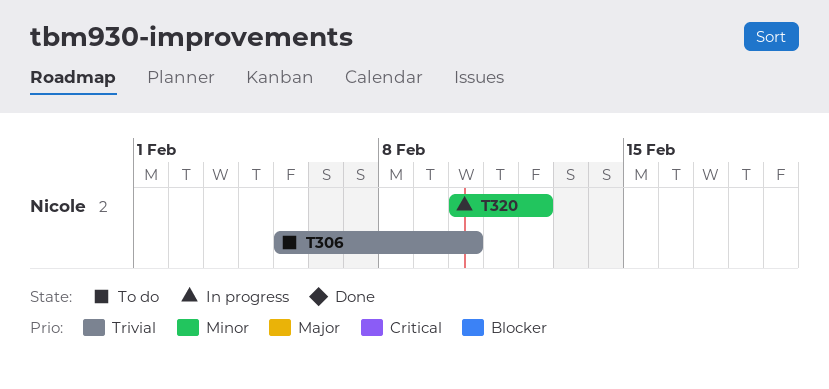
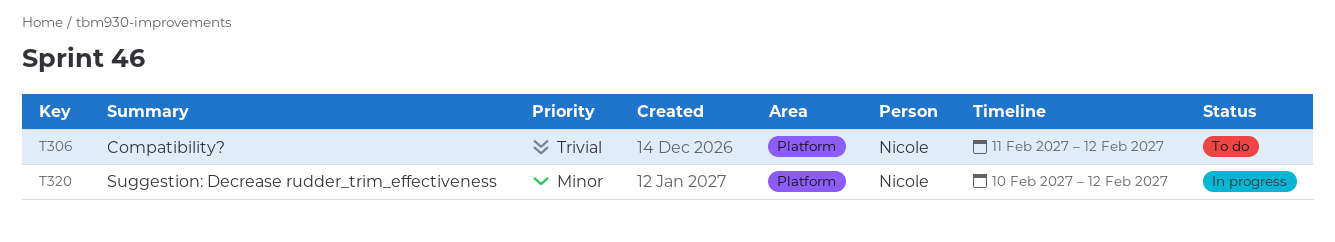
T306, start: Feb 5 -> Feb 11
T306, due: Feb 10 -> Feb 12

